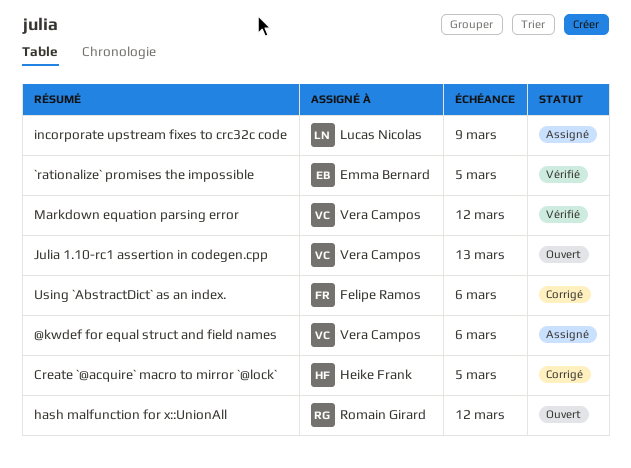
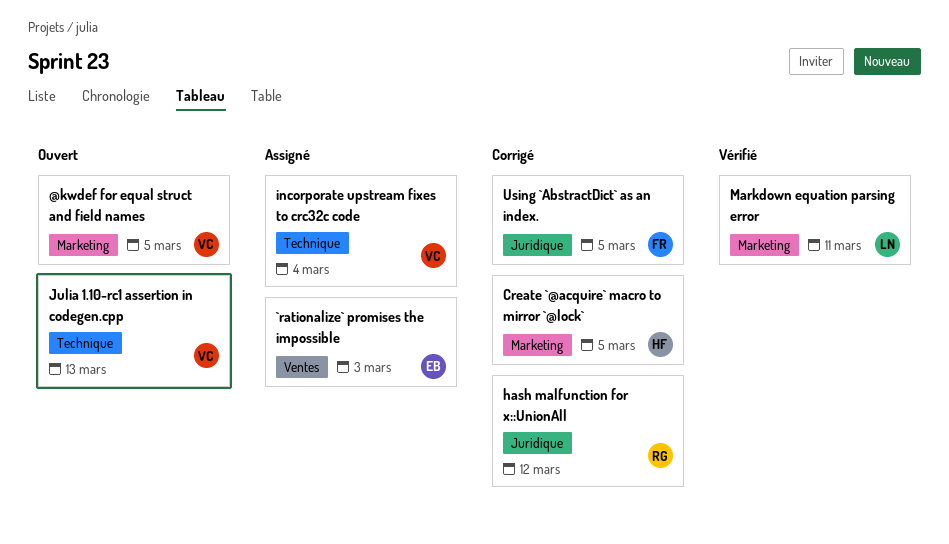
@kwdef for equal struct and field names, status: Assigné -> Ouvert
@kwdef for equal struct and field names, due: Mar 6 -> Mar 5
`rationalize` promises the impossible, status: Vérifié -> Assigné
`rationalize` promises the impossible, due: Mar 5 -> Mar 3
hash malfunction for x::UnionAll, status: Ouvert -> Corrigé
incorporate upstream fixes to crc32c code, owner: Lucas Nicolas -> Vera Campos
incorporate upstream fixes to crc32c code, due: Mar 9 -> Mar 4
Markdown equation parsing error, owner: Vera Campos -> Lucas Nicolas
Markdown equation parsing error, due: Mar 12 -> Mar 11
Using `AbstractDict` as an index., due: Mar 6 -> Mar 5

